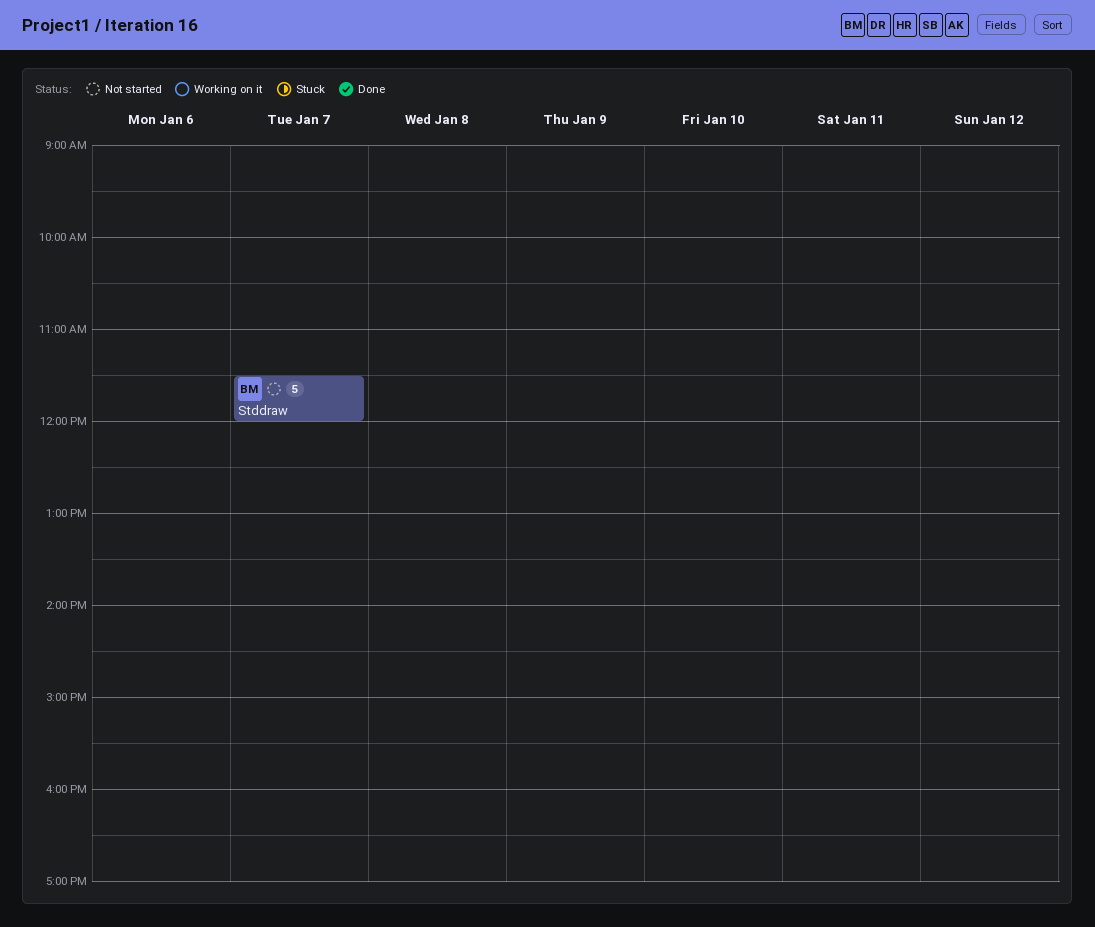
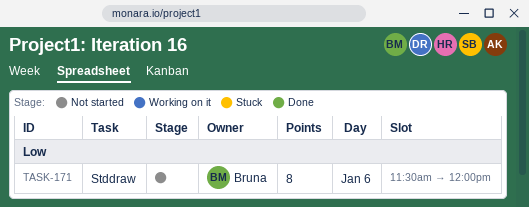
Stddraw, estimate: 5 -> 8
Stddraw, day: Jan 7 -> Jan 6

